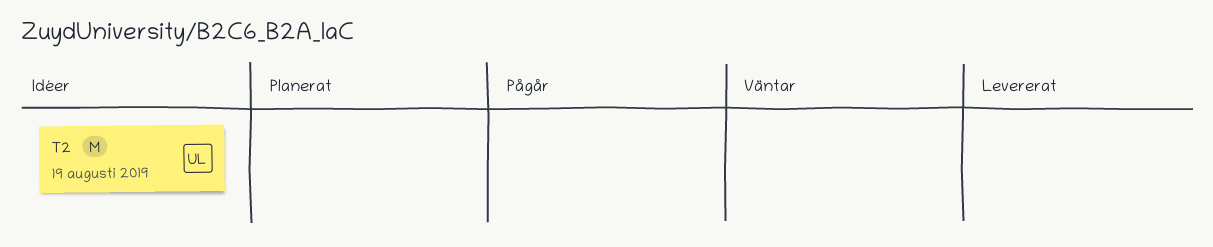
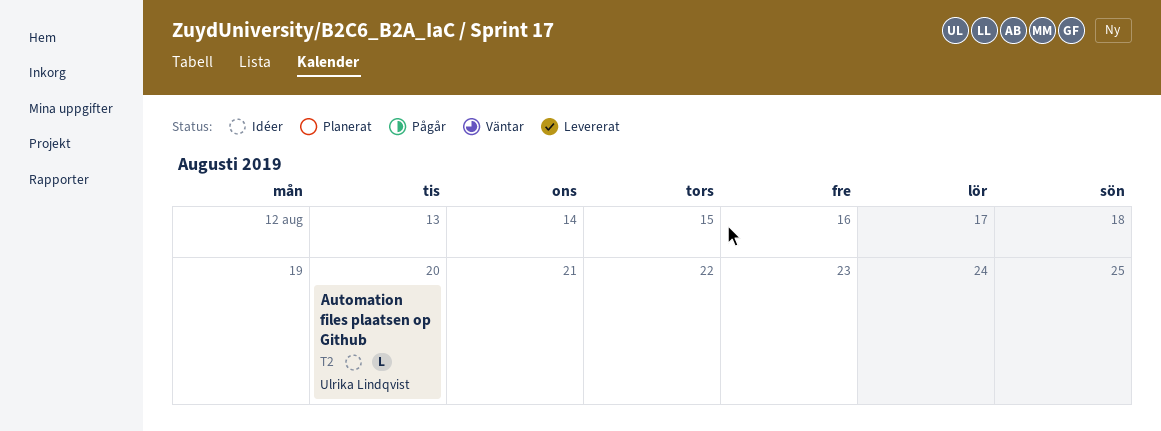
T2, estimate: M -> L
T2, due: Aug 19 -> Aug 20

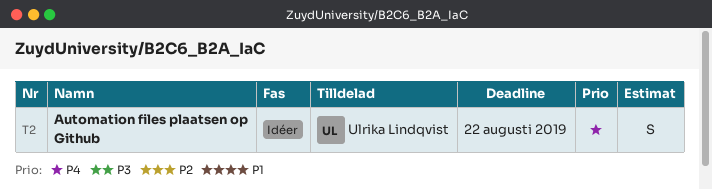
T2, estimate: L -> S
T2, due: Aug 20 -> Aug 22

